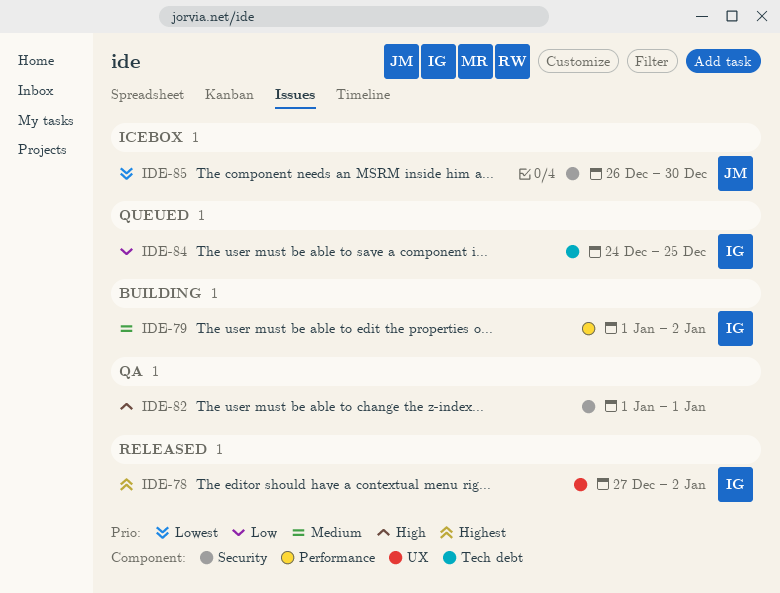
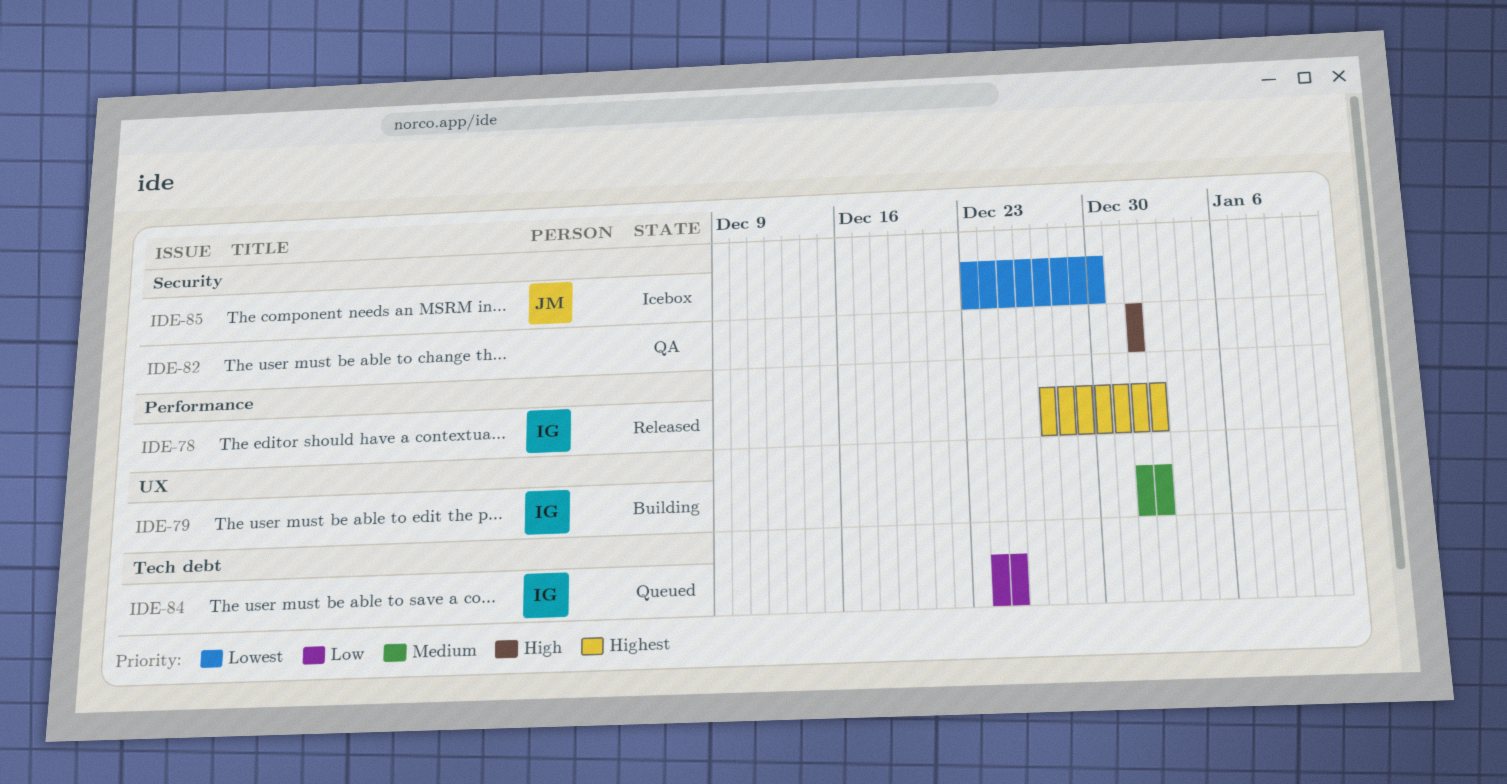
IDE-78, label: UX -> Performance
IDE-79, label: Performance -> UX
IDE-85, start: Dec 26 -> Dec 23

